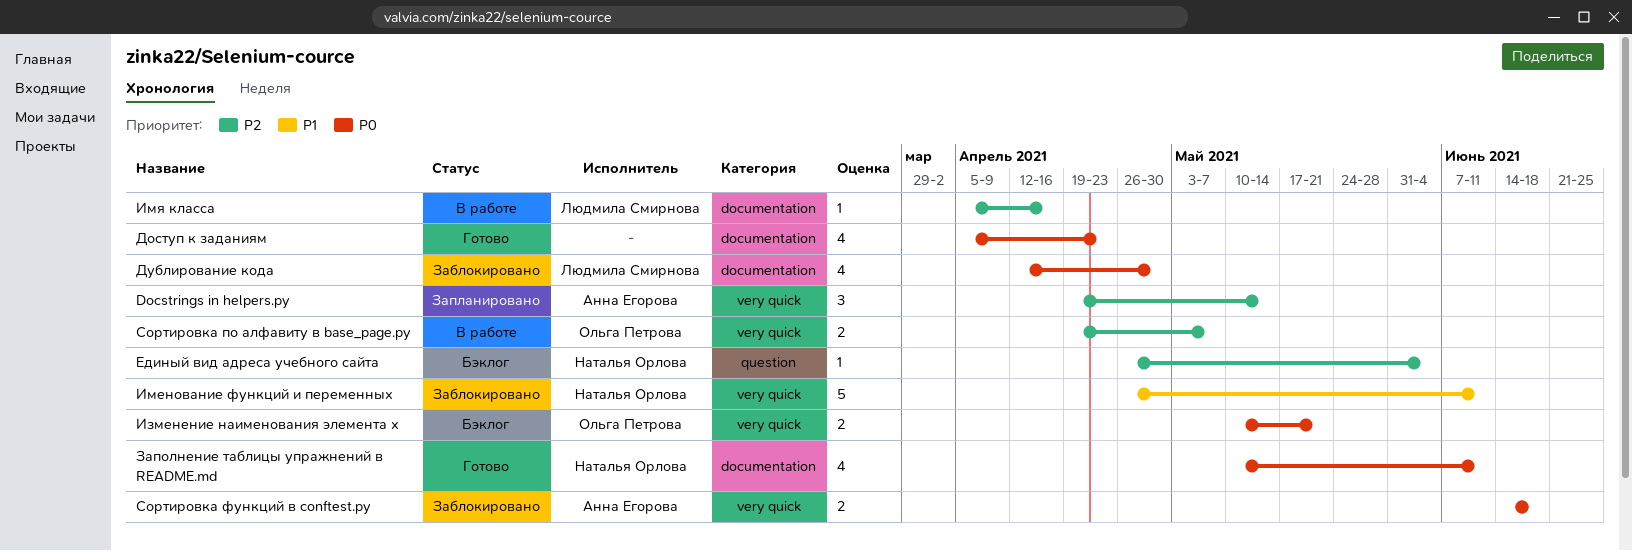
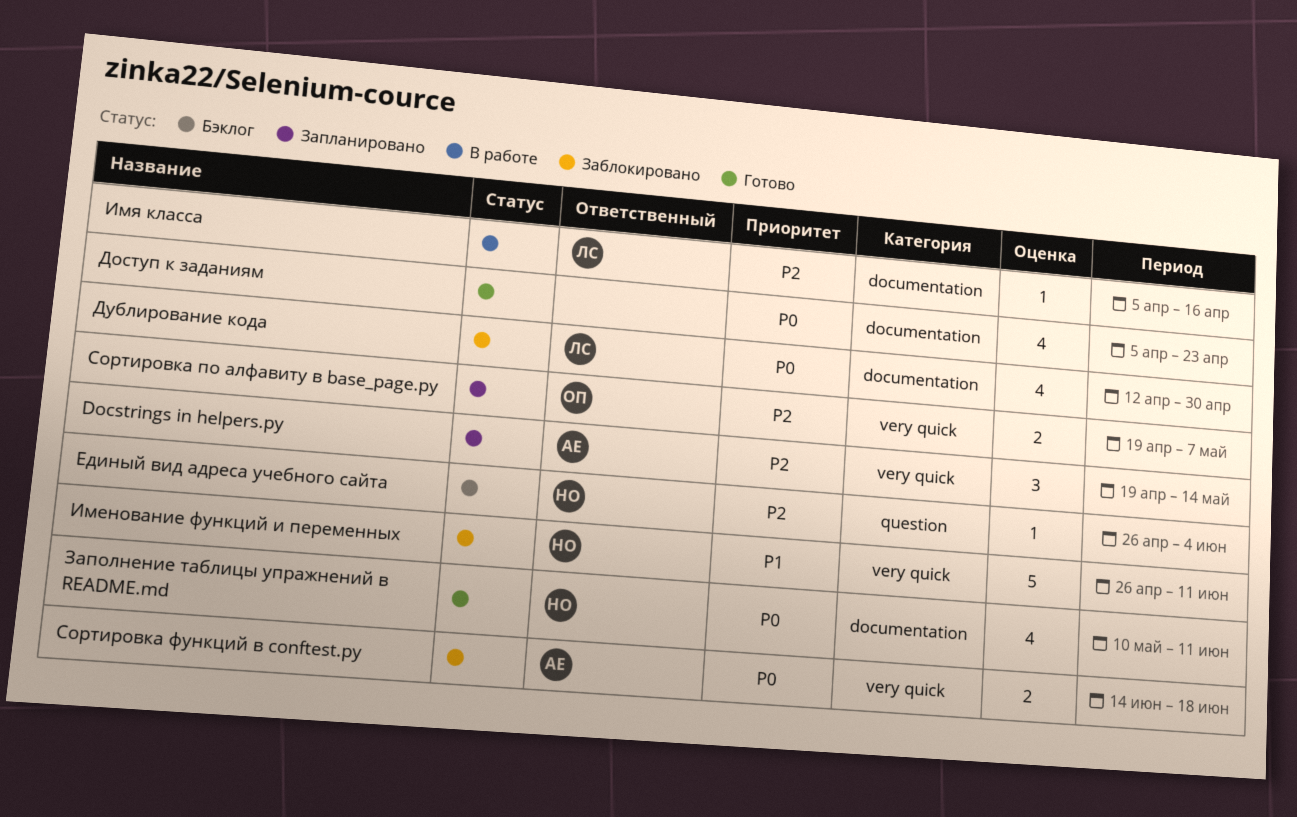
Изменение наименования элемента х: present -> none
Сортировка по алфавиту в base_page.py, status: В работе -> Запланировано

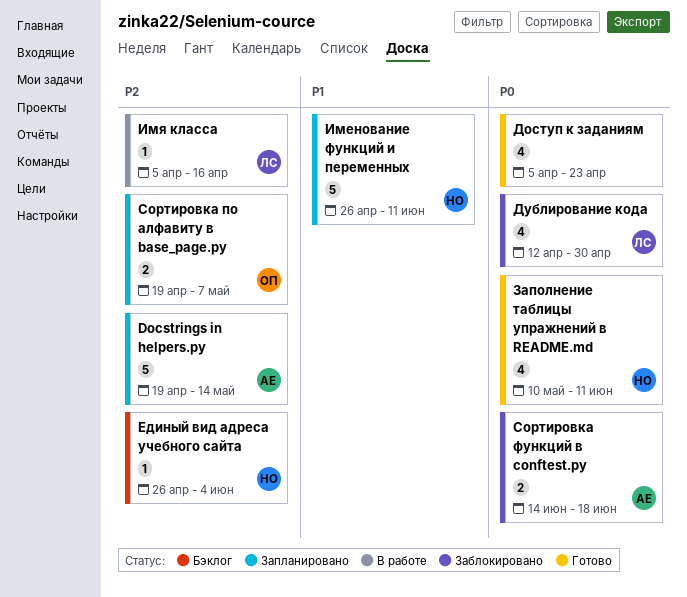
Docstrings in helpers.py, estimate: 3 -> 5
Именование функций и переменных, status: Заблокировано -> Запланировано

